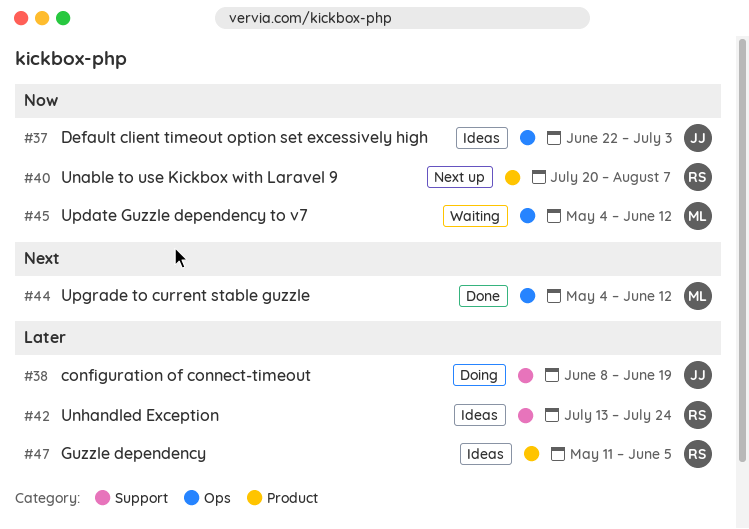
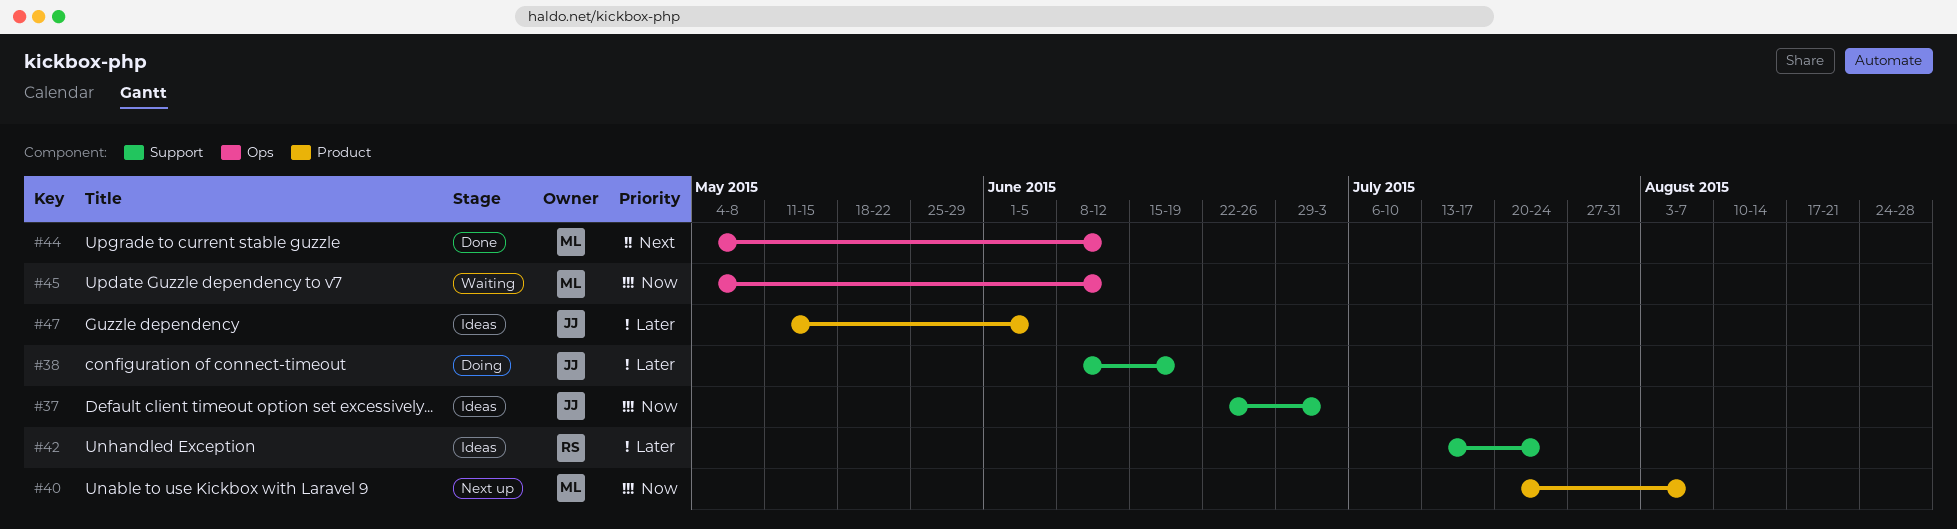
#37, label: Ops -> Support
#40, owner: RS -> ML
#47, owner: RS -> JJ

